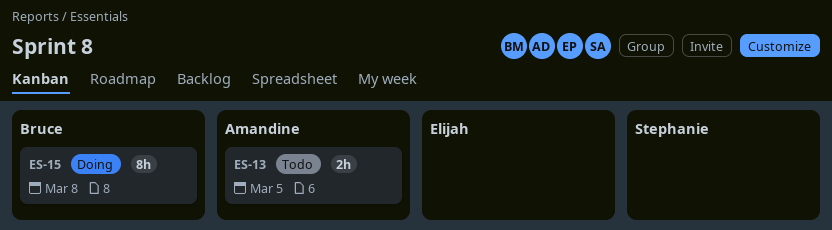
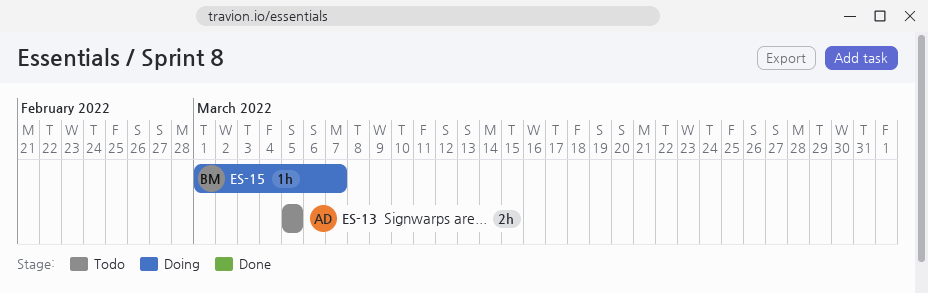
ES-15, estimate: 8h -> 1h
ES-15, due: Mar 8 -> Mar 7

